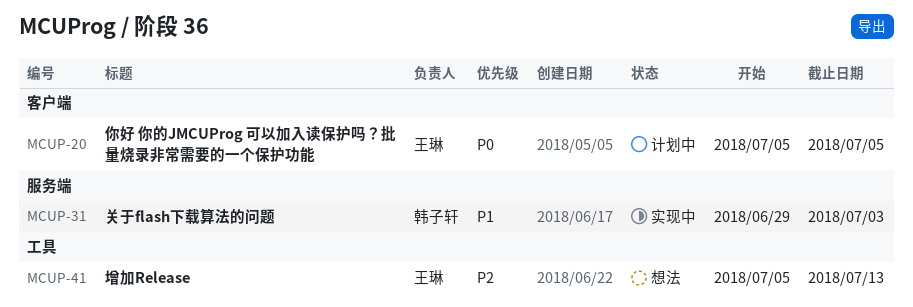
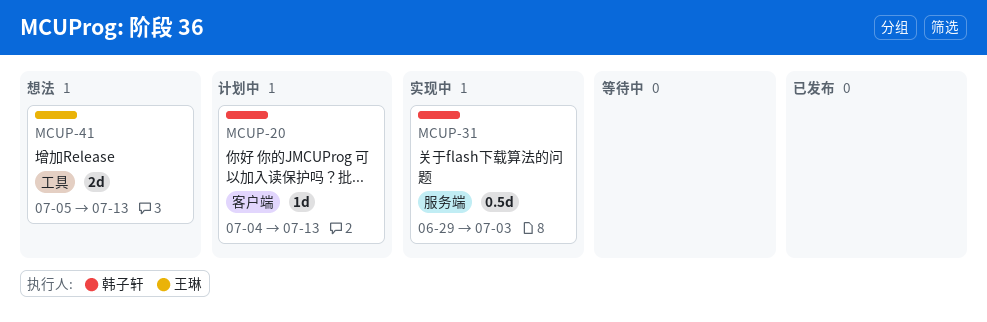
MCUP-20, owner: 王琳 -> 韩子轩
MCUP-20, start: Jul 5 -> Jul 4
MCUP-20, due: Jul 5 -> Jul 13

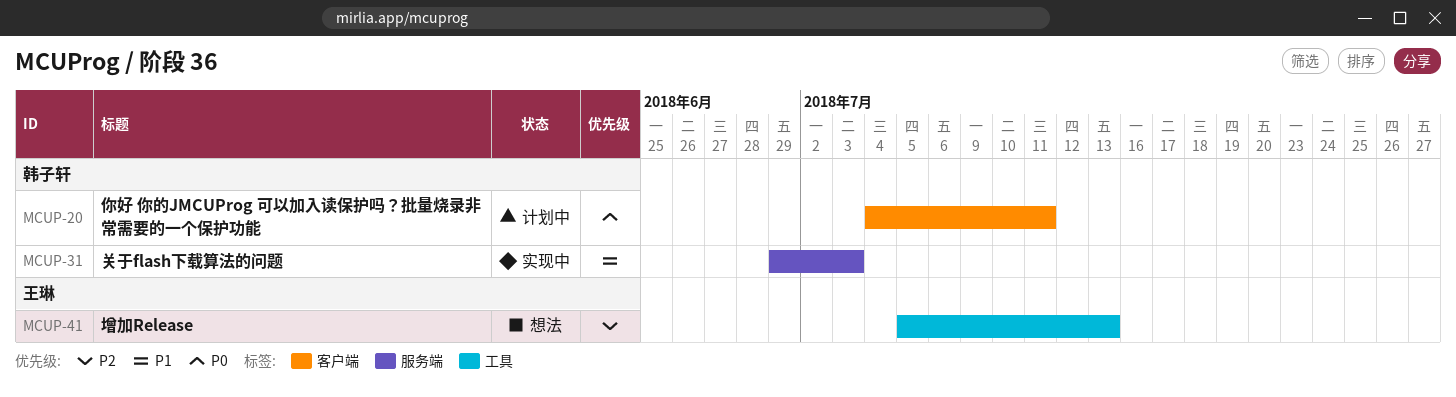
MCUP-20, due: Jul 13 -> Jul 11

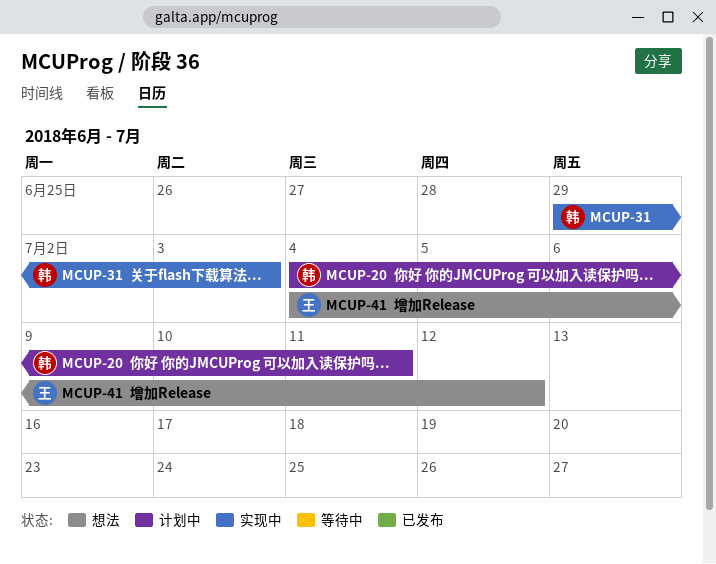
MCUP-41, start: Jul 5 -> Jul 4
MCUP-41, due: Jul 13 -> Jul 12

